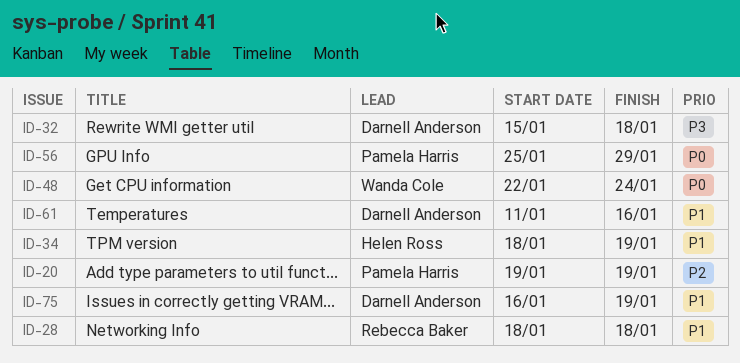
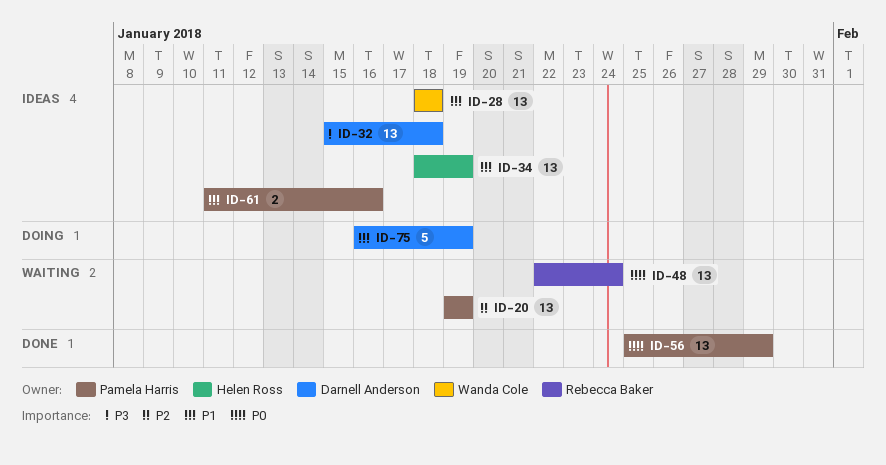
ID-28, owner: Rebecca Baker -> Wanda Cole
ID-48, owner: Wanda Cole -> Rebecca Baker
ID-61, owner: Darnell Anderson -> Pamela Harris

